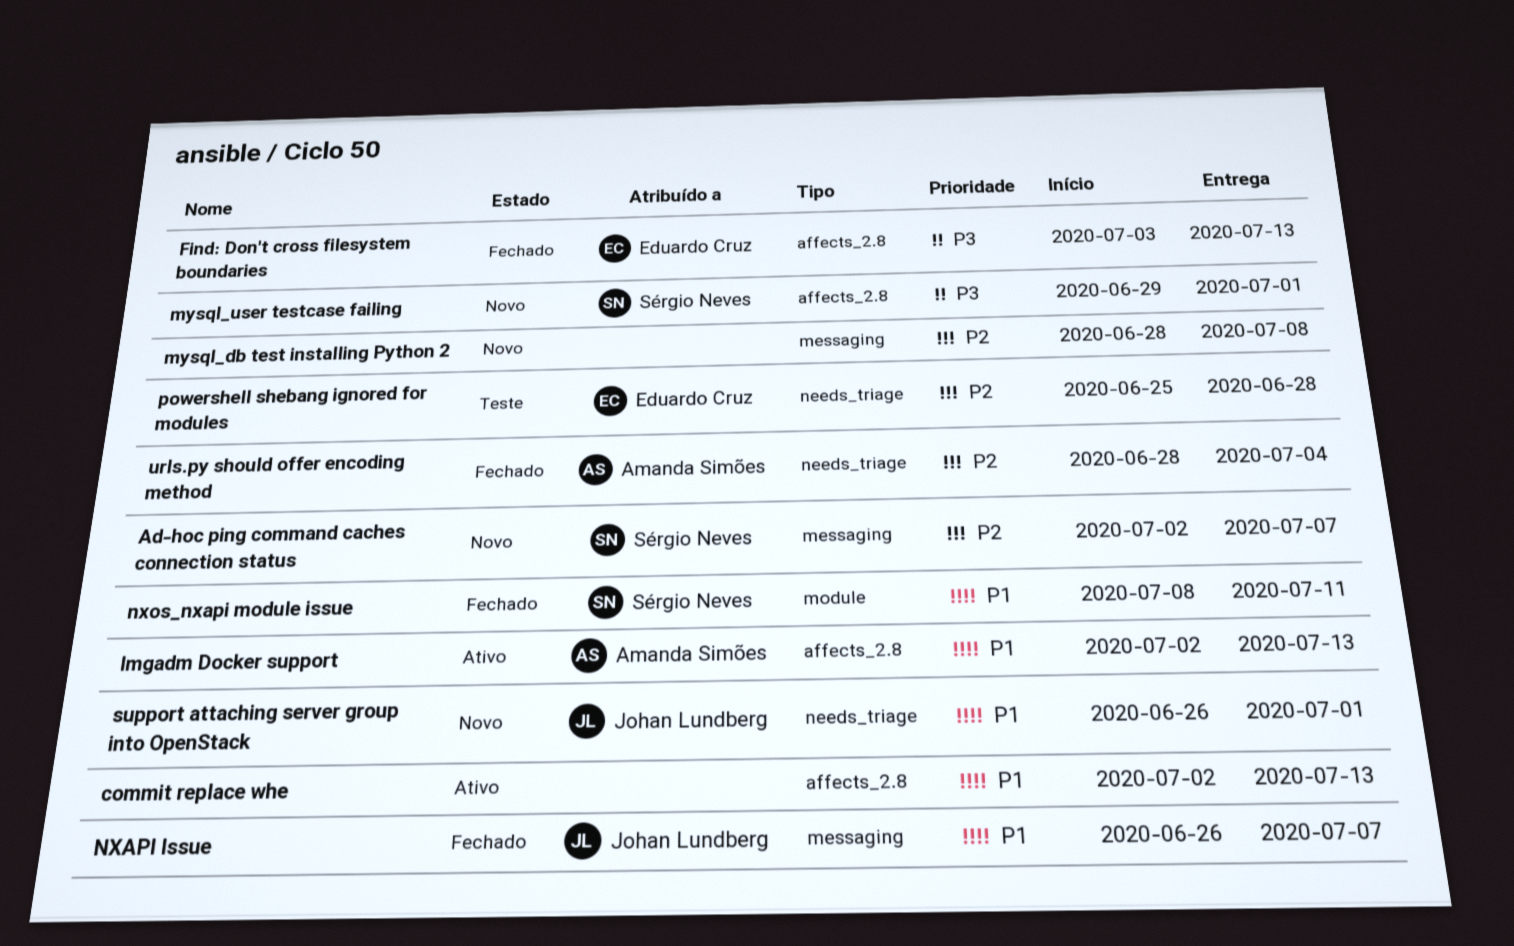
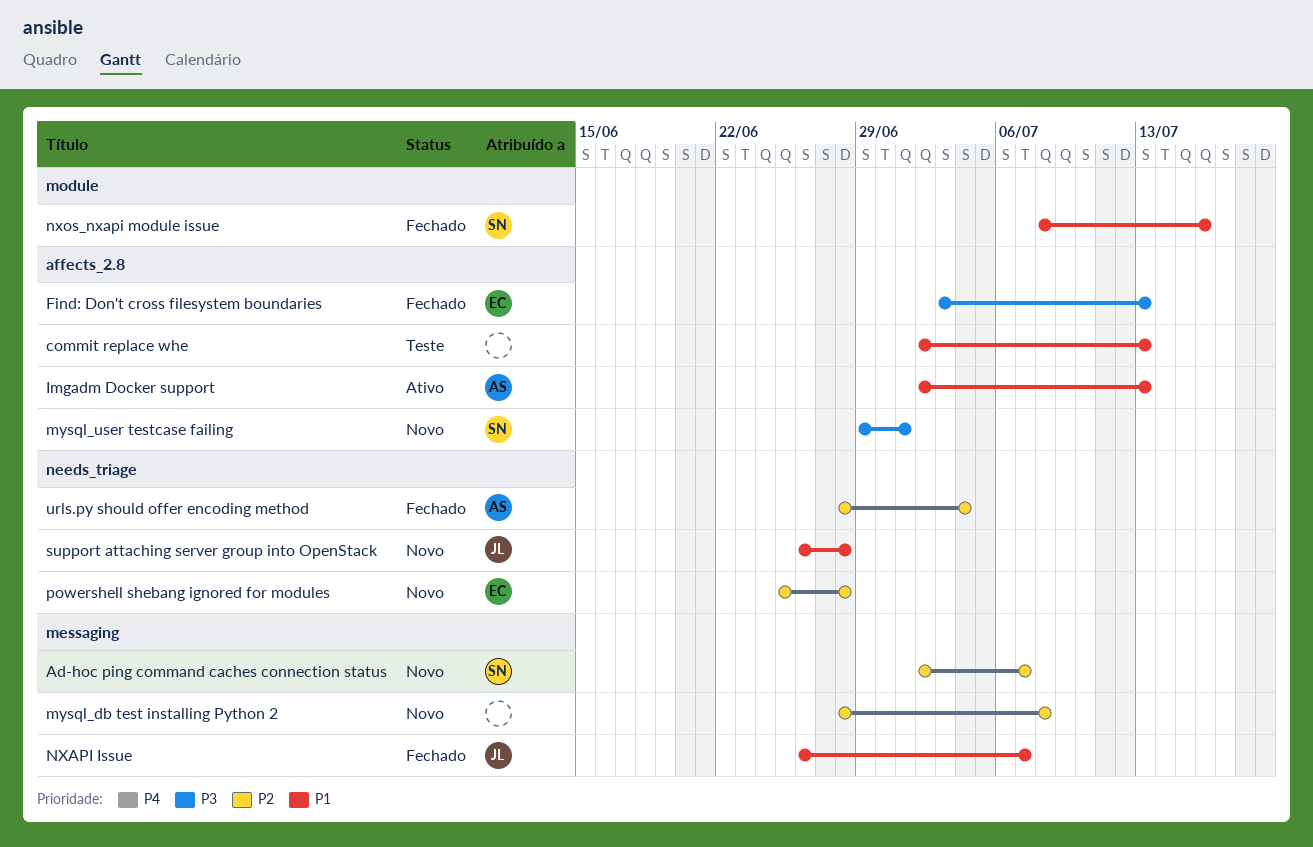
commit replace whe, status: Ativo -> Teste
nxos_nxapi module issue, due: Jul 11 -> Jul 16
powershell shebang ignored for modules, status: Teste -> Novo
support attaching server group into OpenStack, due: Jul 1 -> Jun 28

